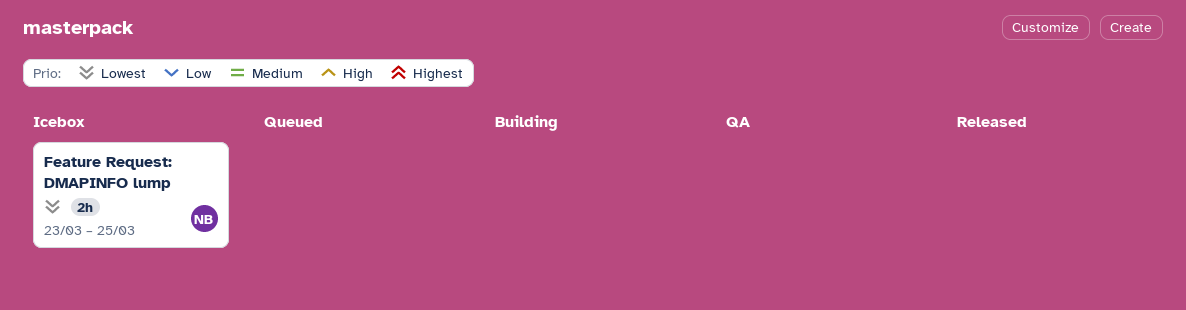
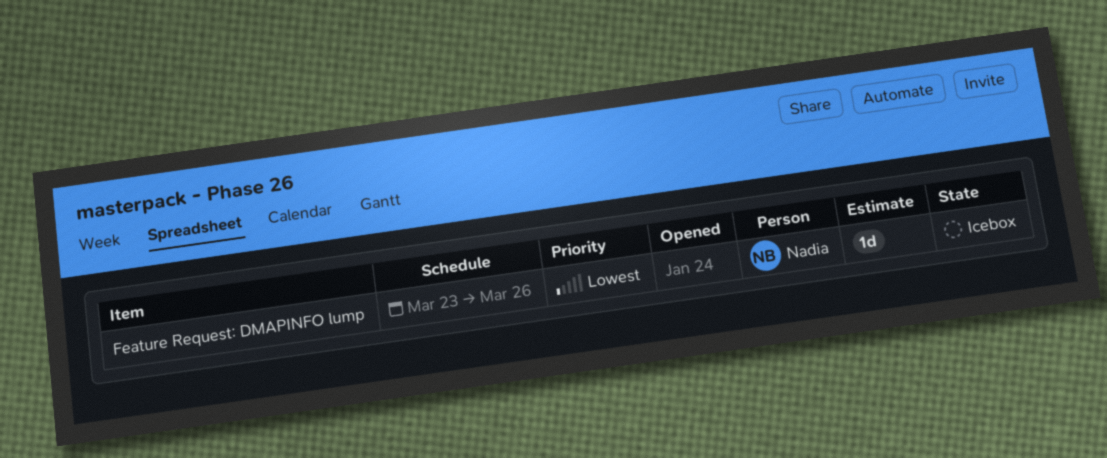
Feature Request: DMAPINFO lump, estimate: 2h -> 1d
Feature Request: DMAPINFO lump, due: Mar 25 -> Mar 26

